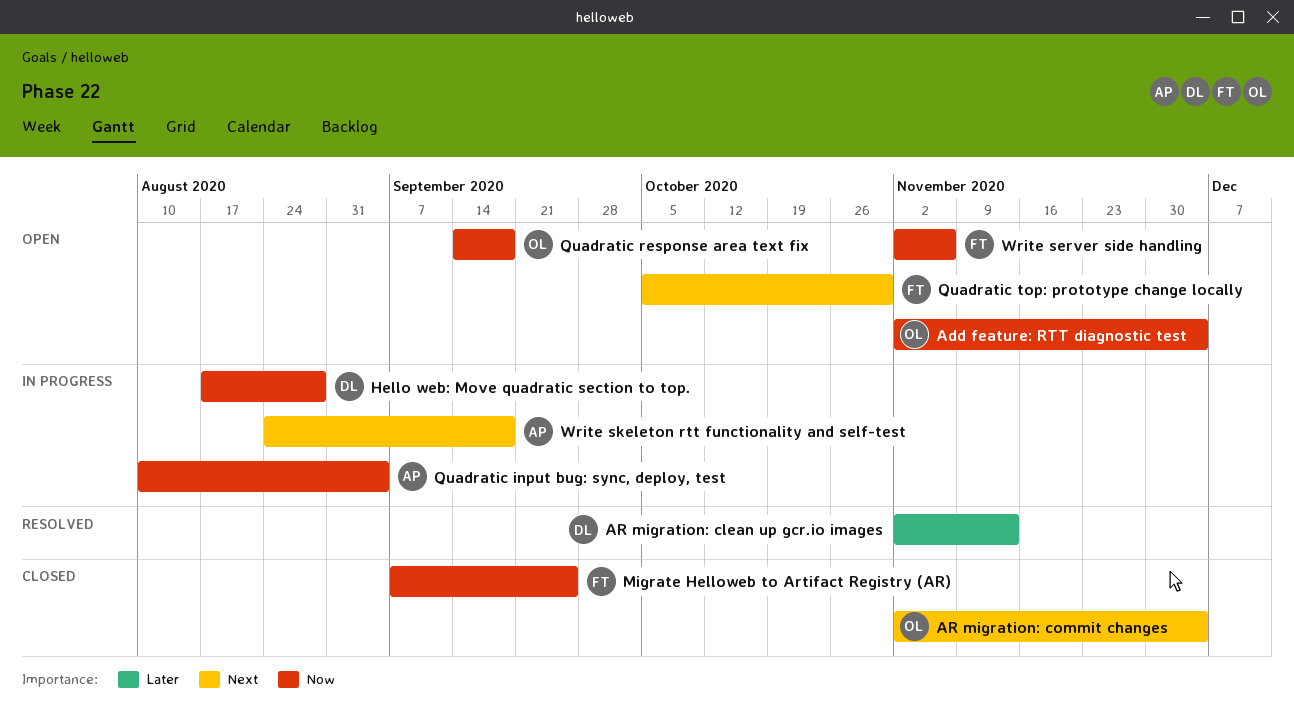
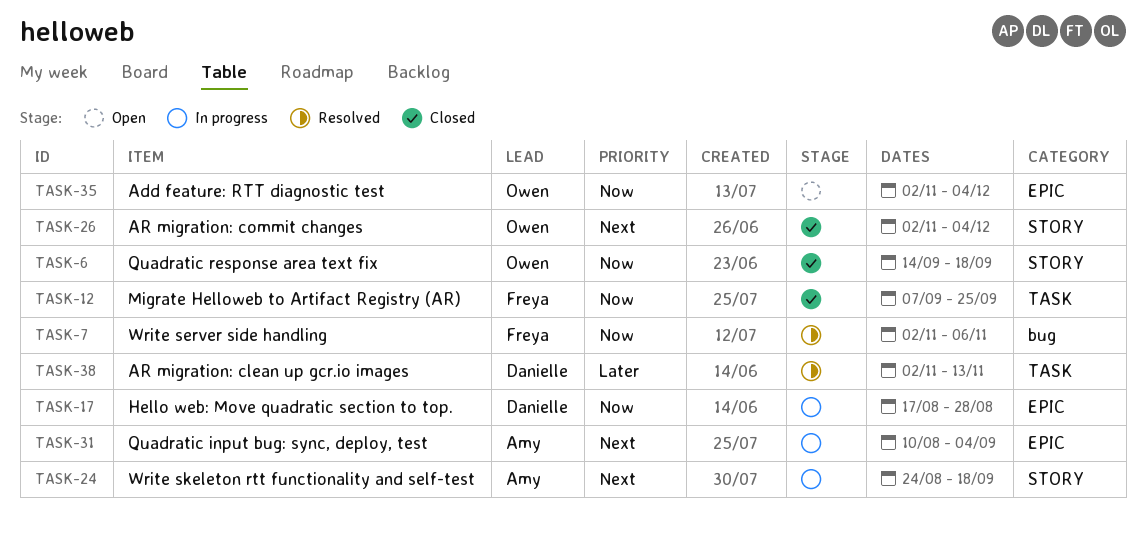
Quadratic input bug: sync, deploy, test, priority: Now -> Next
Quadratic response area text fix, status: Open -> Closed
Quadratic top: prototype change locally: present -> none
Write server side handling, status: Open -> Resolved

